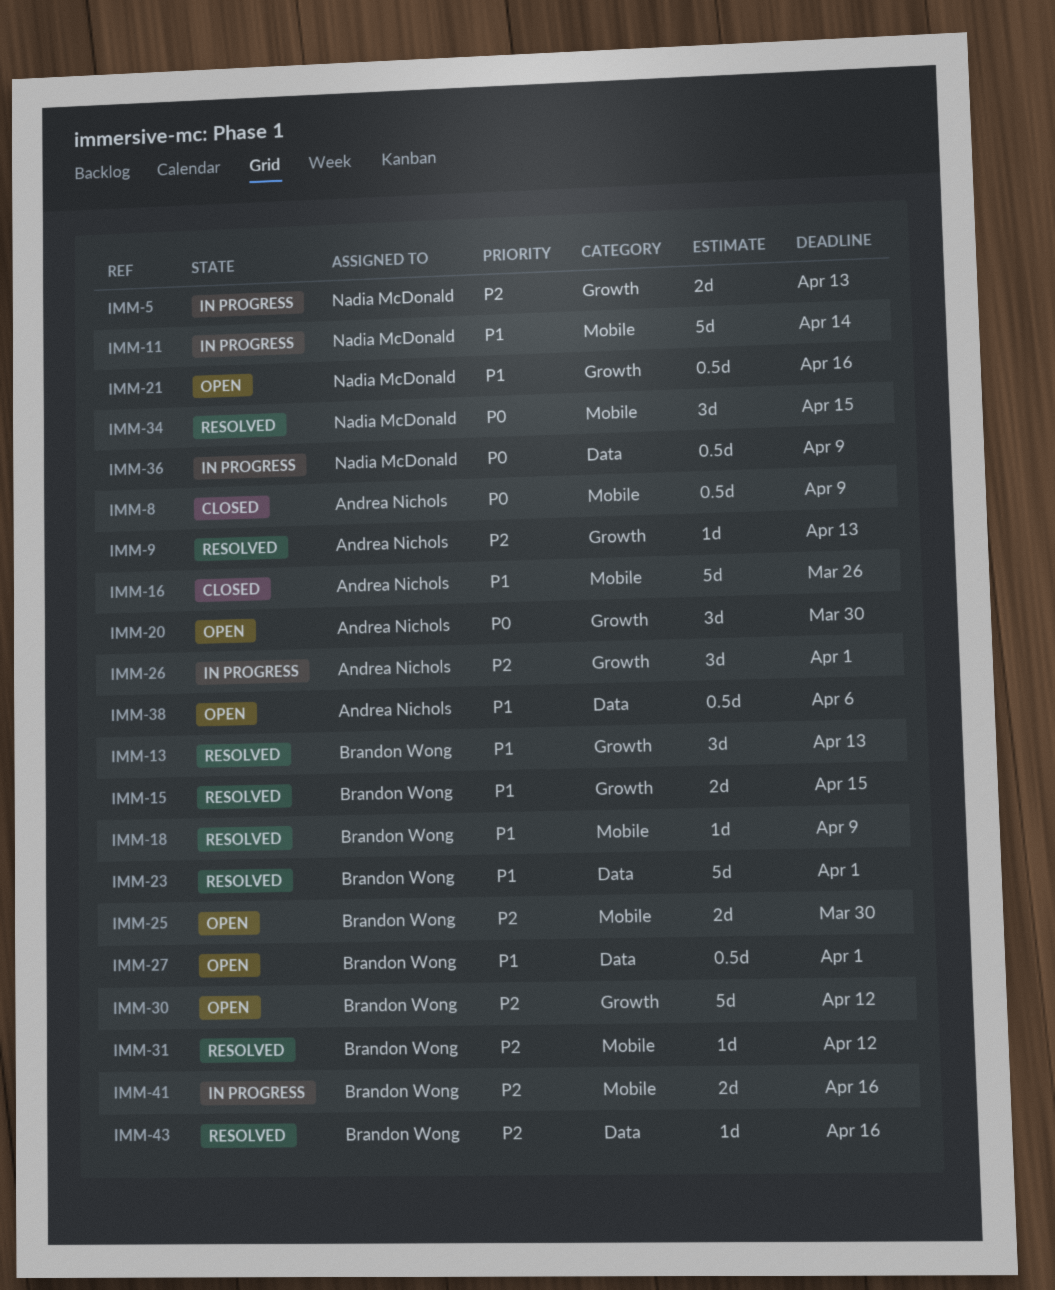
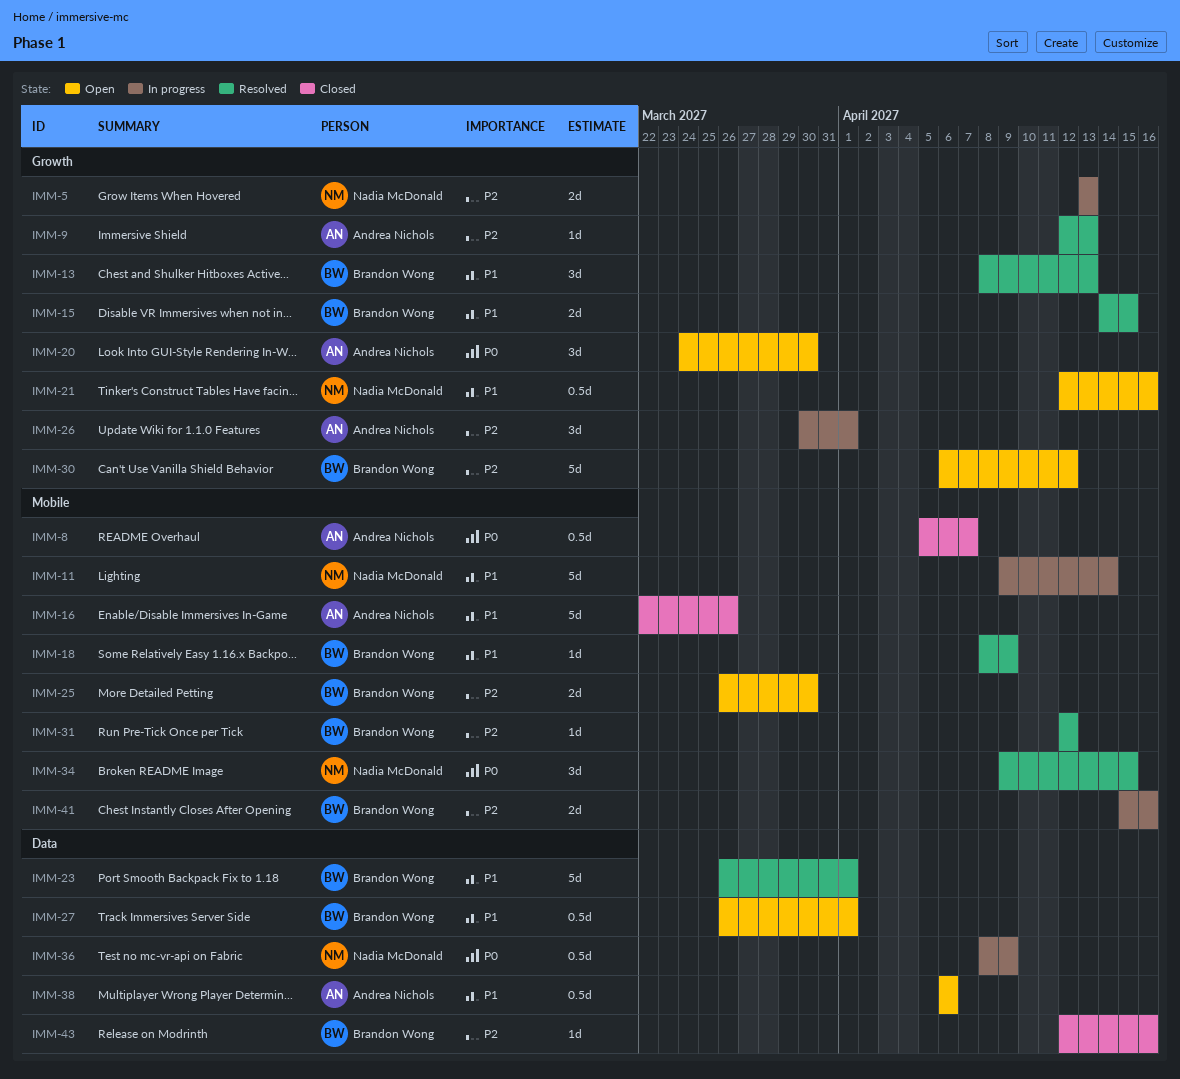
IMM-8, due: Apr 9 -> Apr 7
IMM-43, status: Resolved -> Closed

